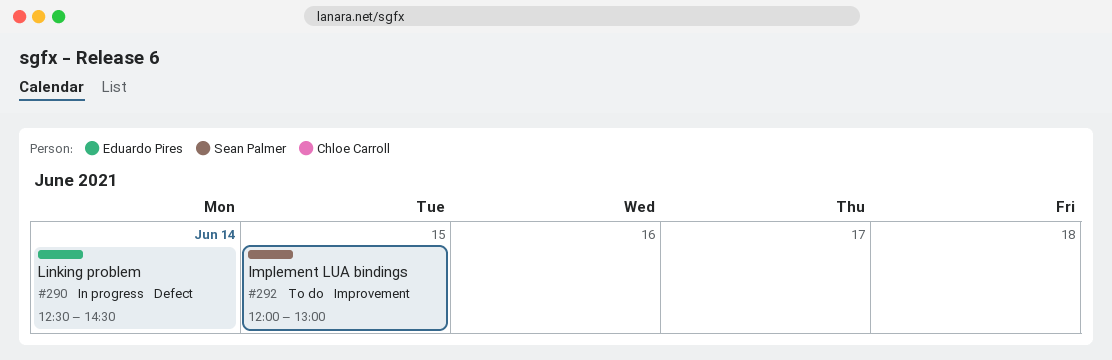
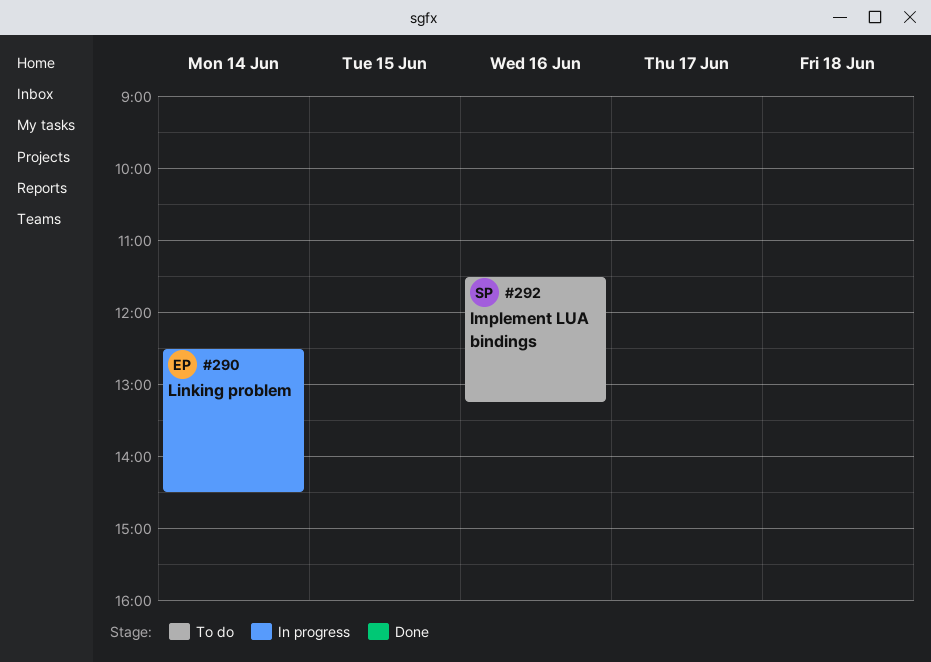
#292, day: Jun 15 -> Jun 16
#292, begins: 12:00 -> 11:30
#292, ends: 13:00 -> 13:15

